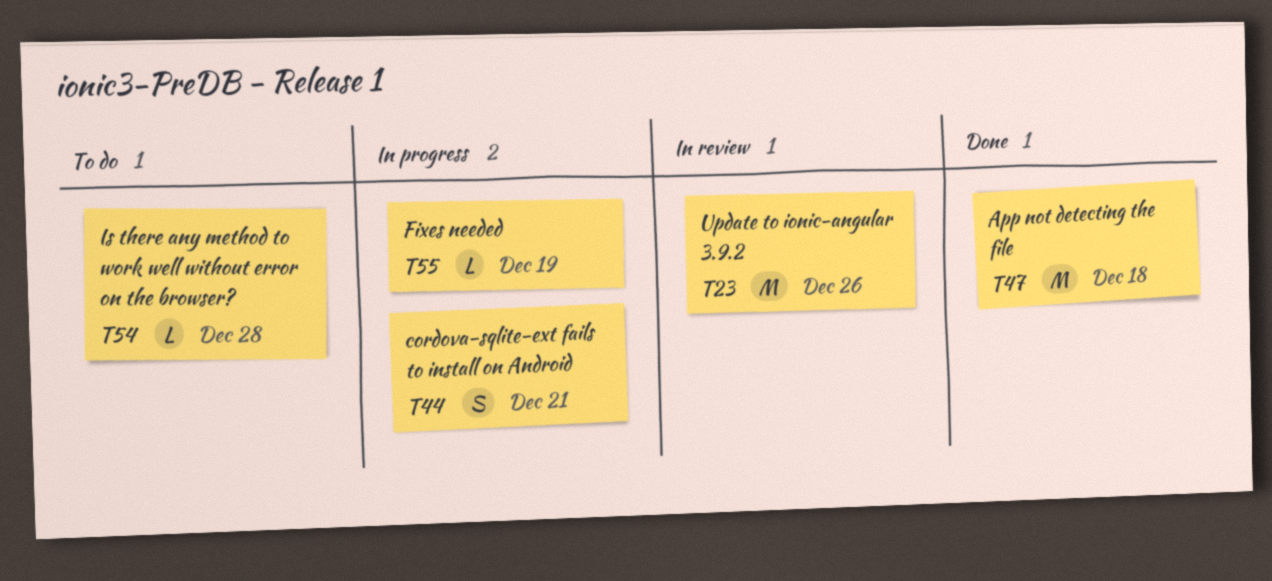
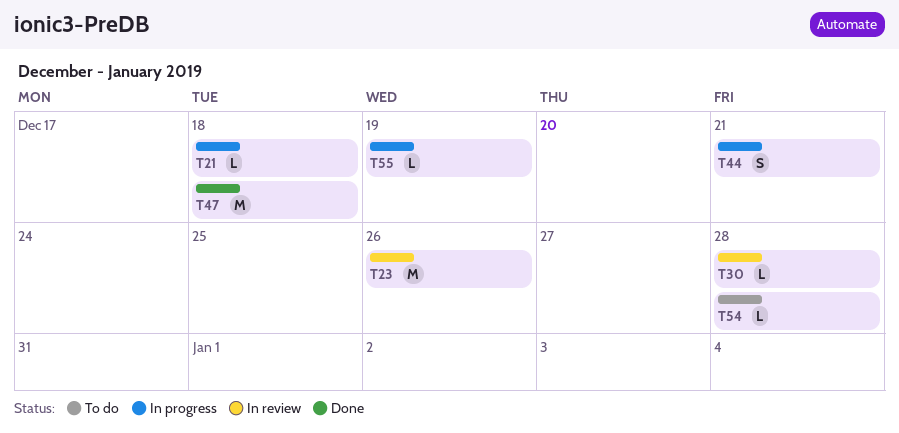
T21: none -> present
T30: none -> present

